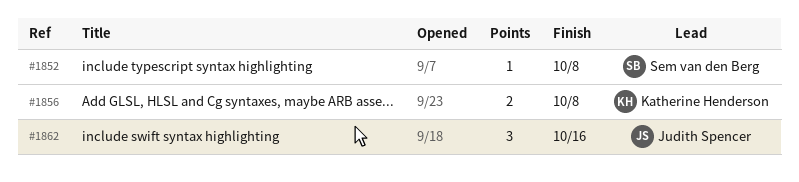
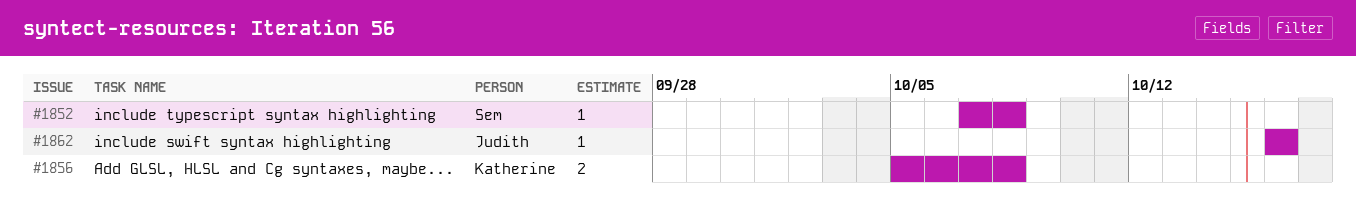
#1862, estimate: 3 -> 1

